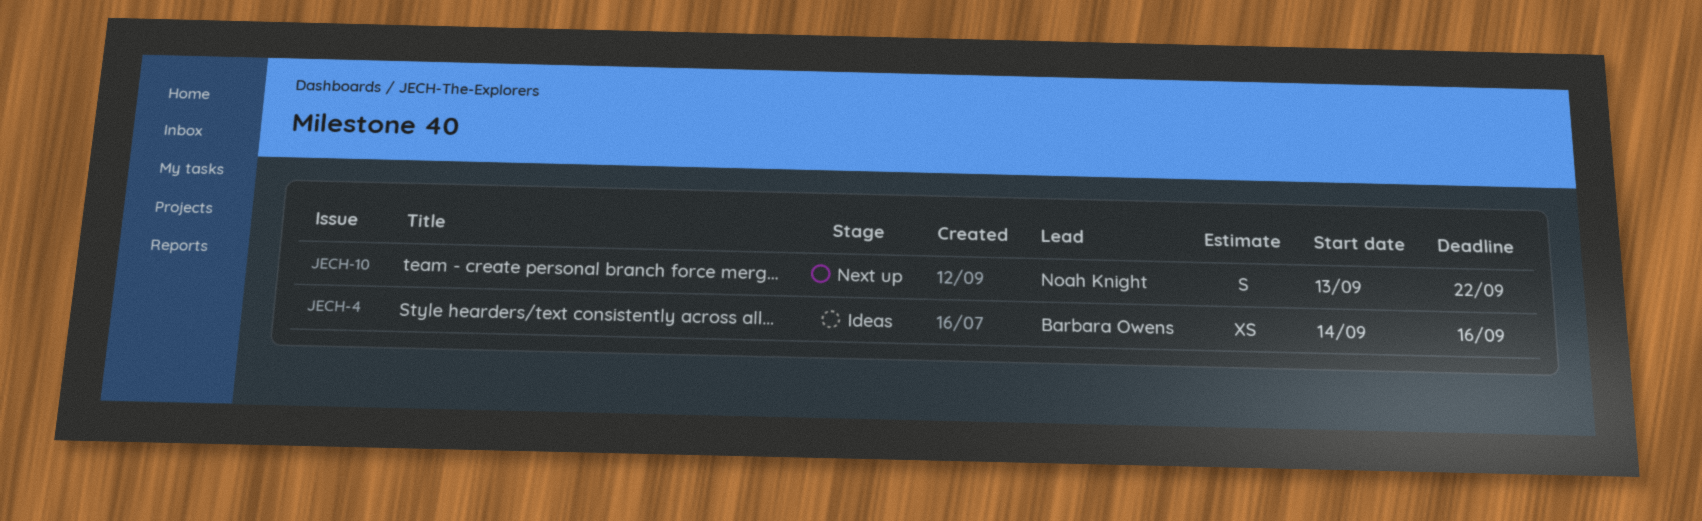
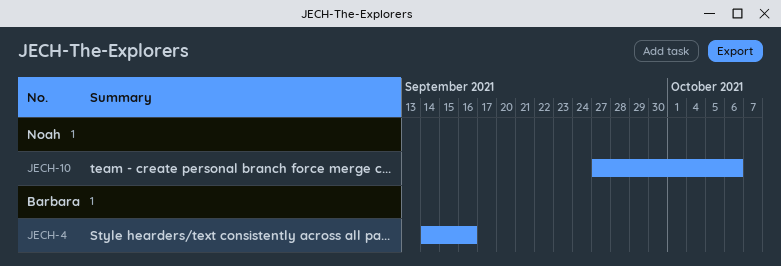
JECH-10, start: Sep 13 -> Sep 27
JECH-10, due: Sep 22 -> Oct 6

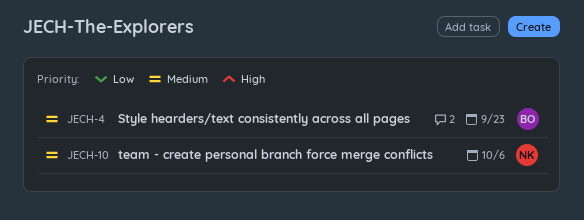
JECH-4, due: Sep 16 -> Sep 23

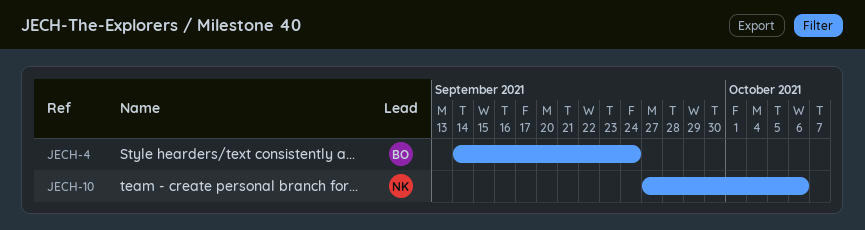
JECH-4, due: Sep 23 -> Sep 24

